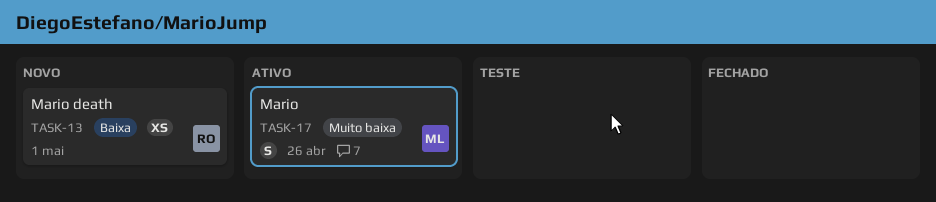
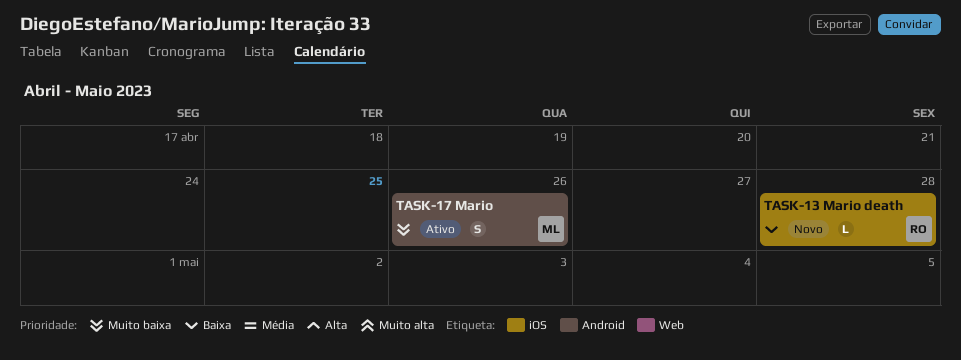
TASK-13, estimate: XS -> L
TASK-13, due: May 1 -> Apr 28

